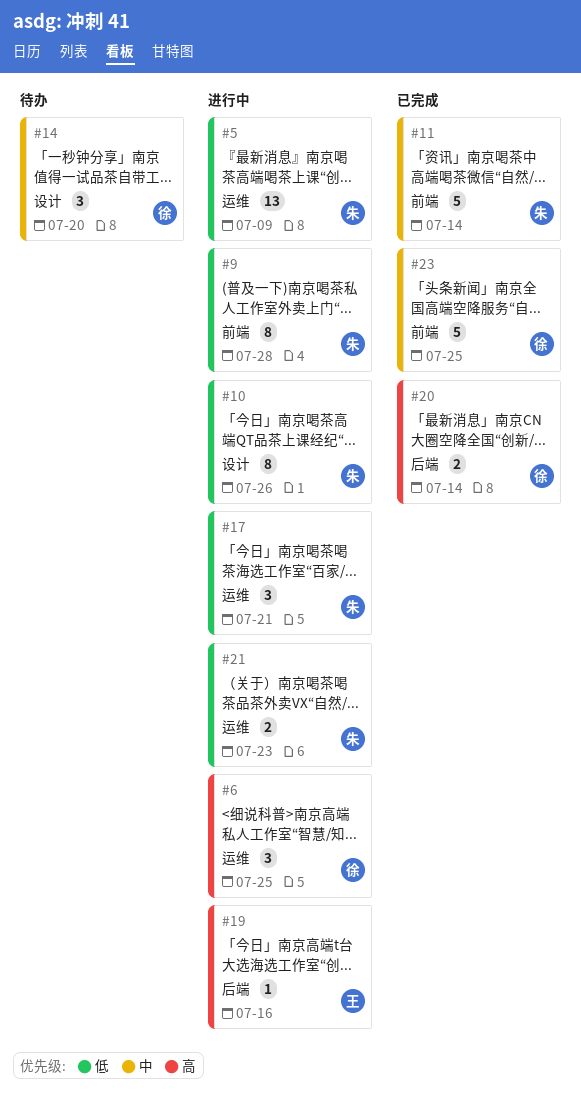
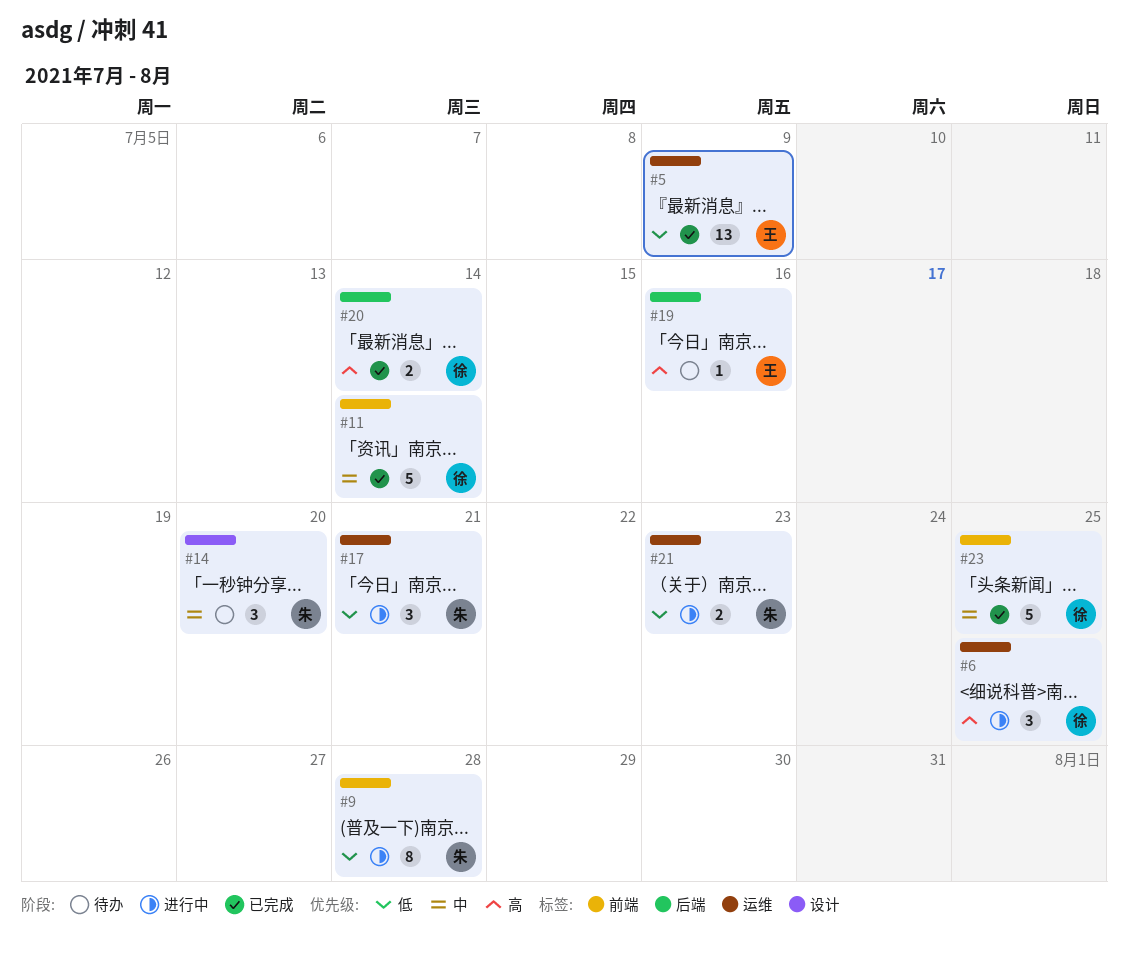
#5, status: 进行中 -> 已完成
#5, owner: 朱 -> 王
#10: present -> none
#11, owner: 朱 -> 徐
#14, owner: 徐 -> 朱
#19, status: 进行中 -> 待办

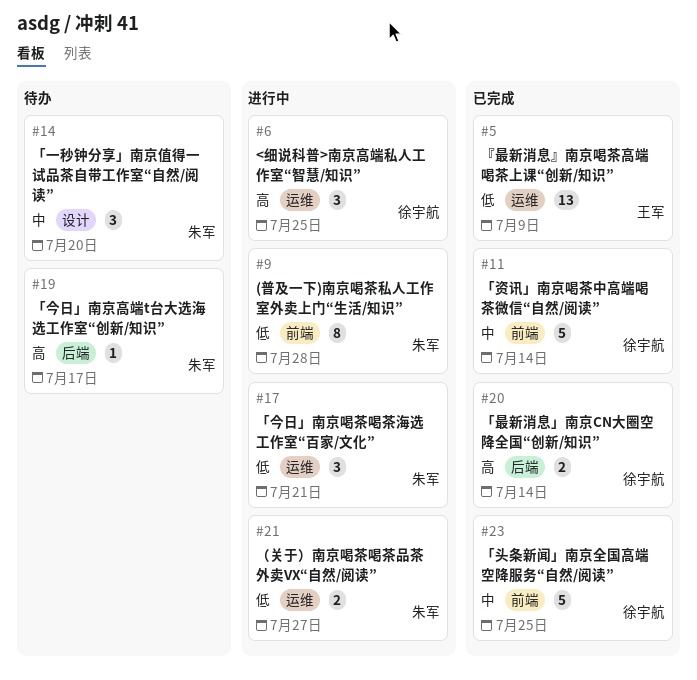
#19, owner: 王军 -> 朱军
#19, due: Jul 16 -> Jul 17
#21, due: Jul 23 -> Jul 27

